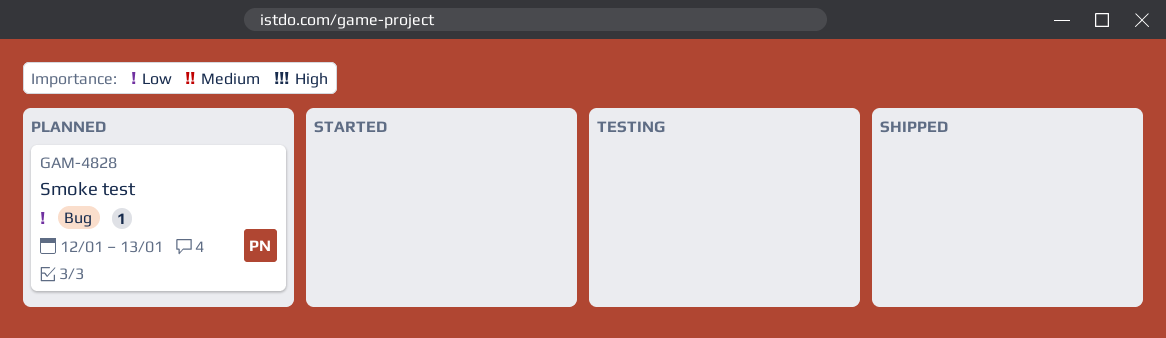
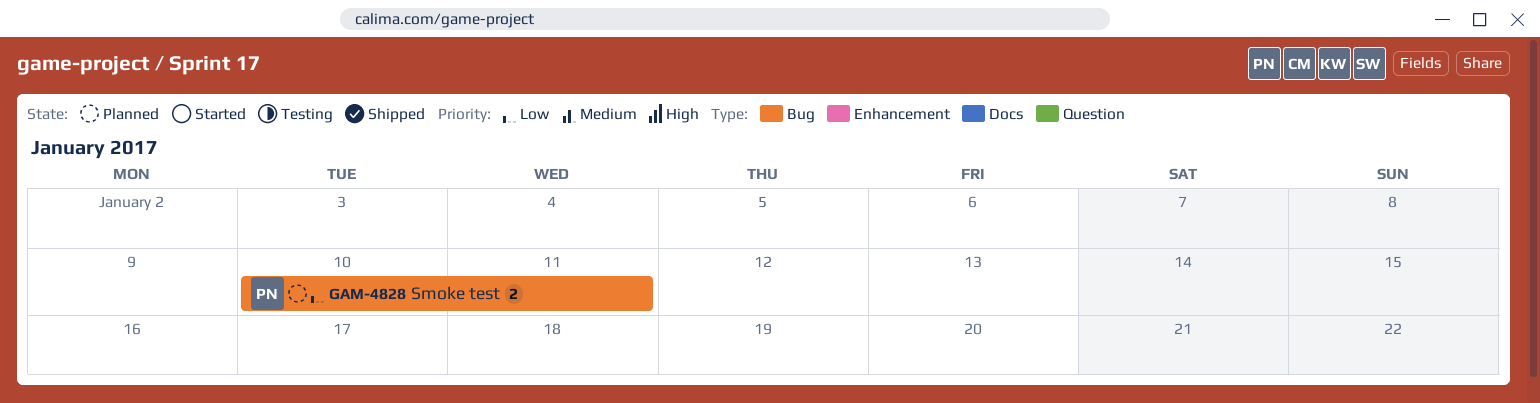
GAM-4828, estimate: 1 -> 2
GAM-4828, start: Jan 12 -> Jan 10
GAM-4828, due: Jan 13 -> Jan 11

